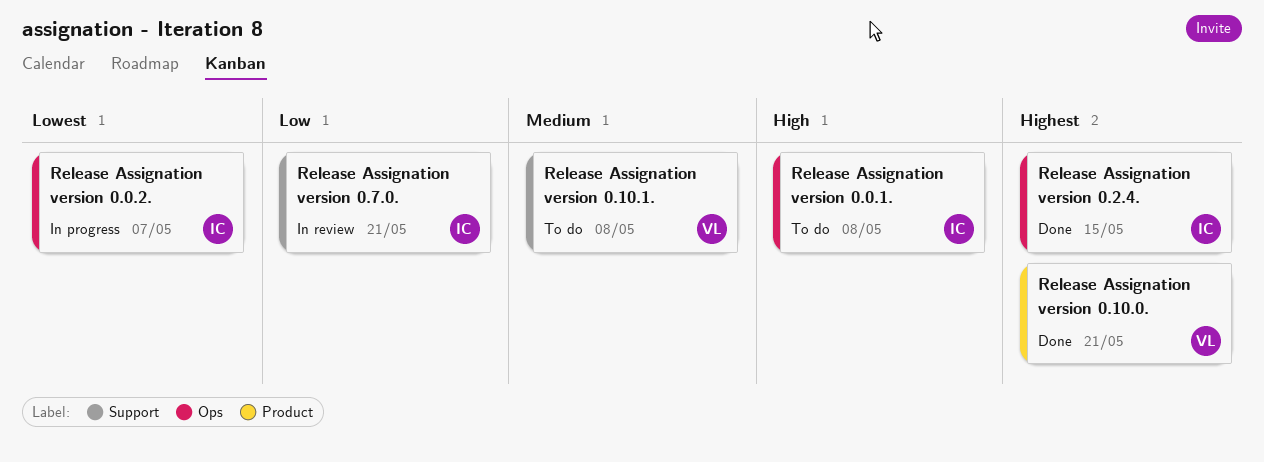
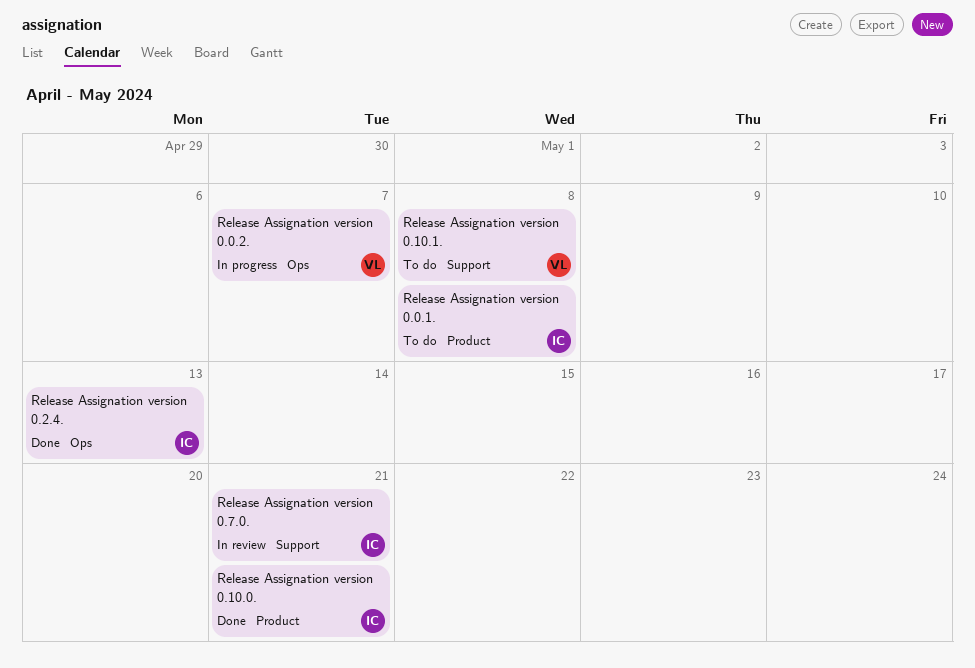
Release Assignation version 0.0.1., label: Ops -> Product
Release Assignation version 0.0.2., owner: IC -> VL
Release Assignation version 0.10.0., owner: VL -> IC
Release Assignation version 0.2.4., due: May 15 -> May 13

